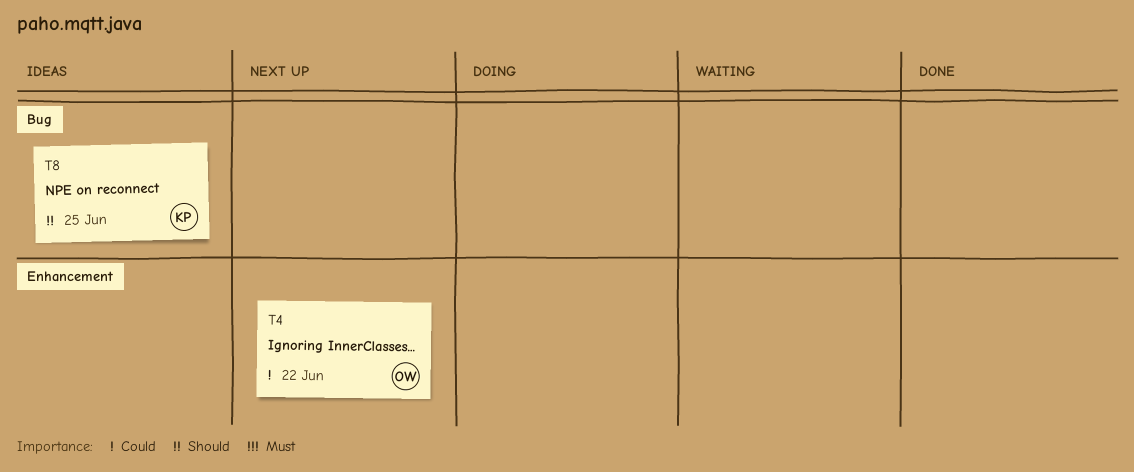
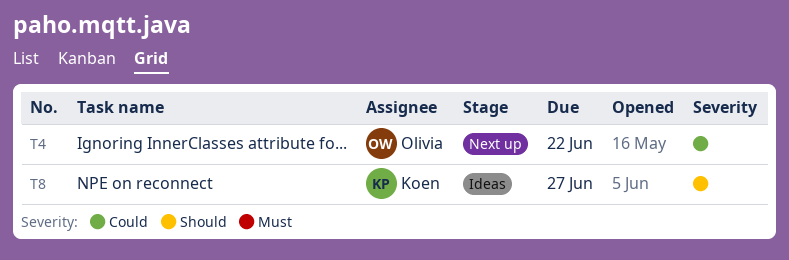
T8, due: Jun 25 -> Jun 27

